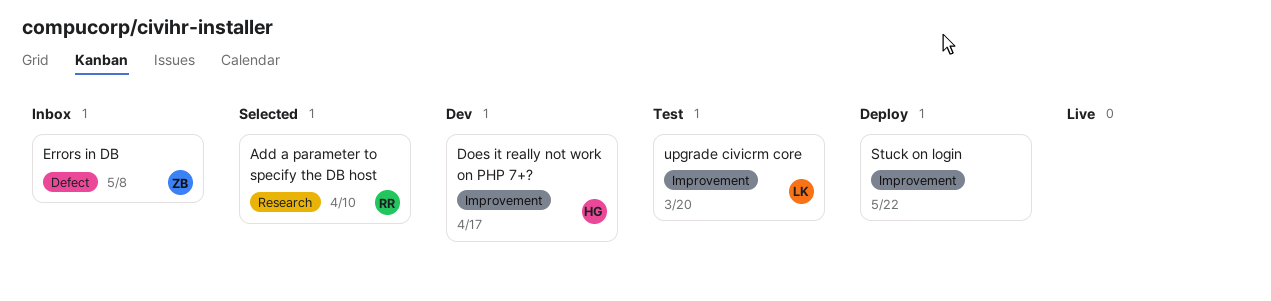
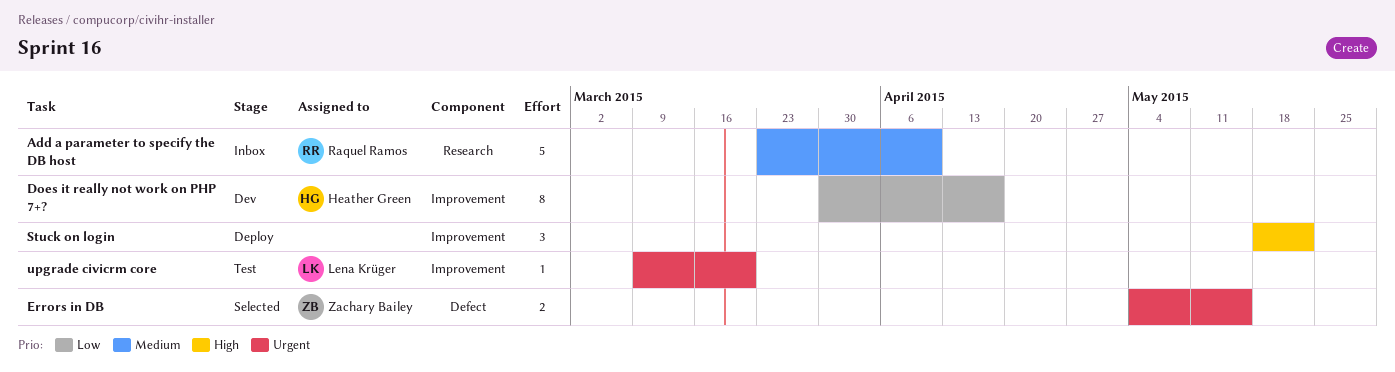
Add a parameter to specify the DB host, status: Selected -> Inbox
Errors in DB, status: Inbox -> Selected
Errors in DB, due: May 8 -> May 15

